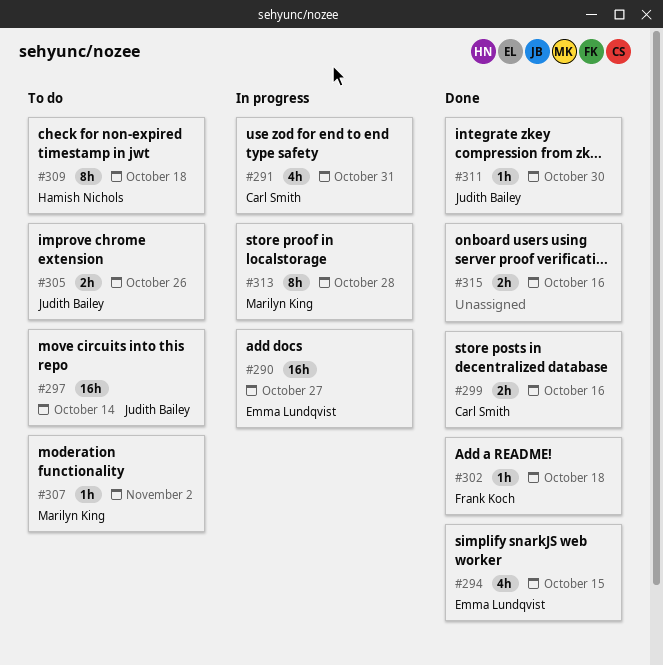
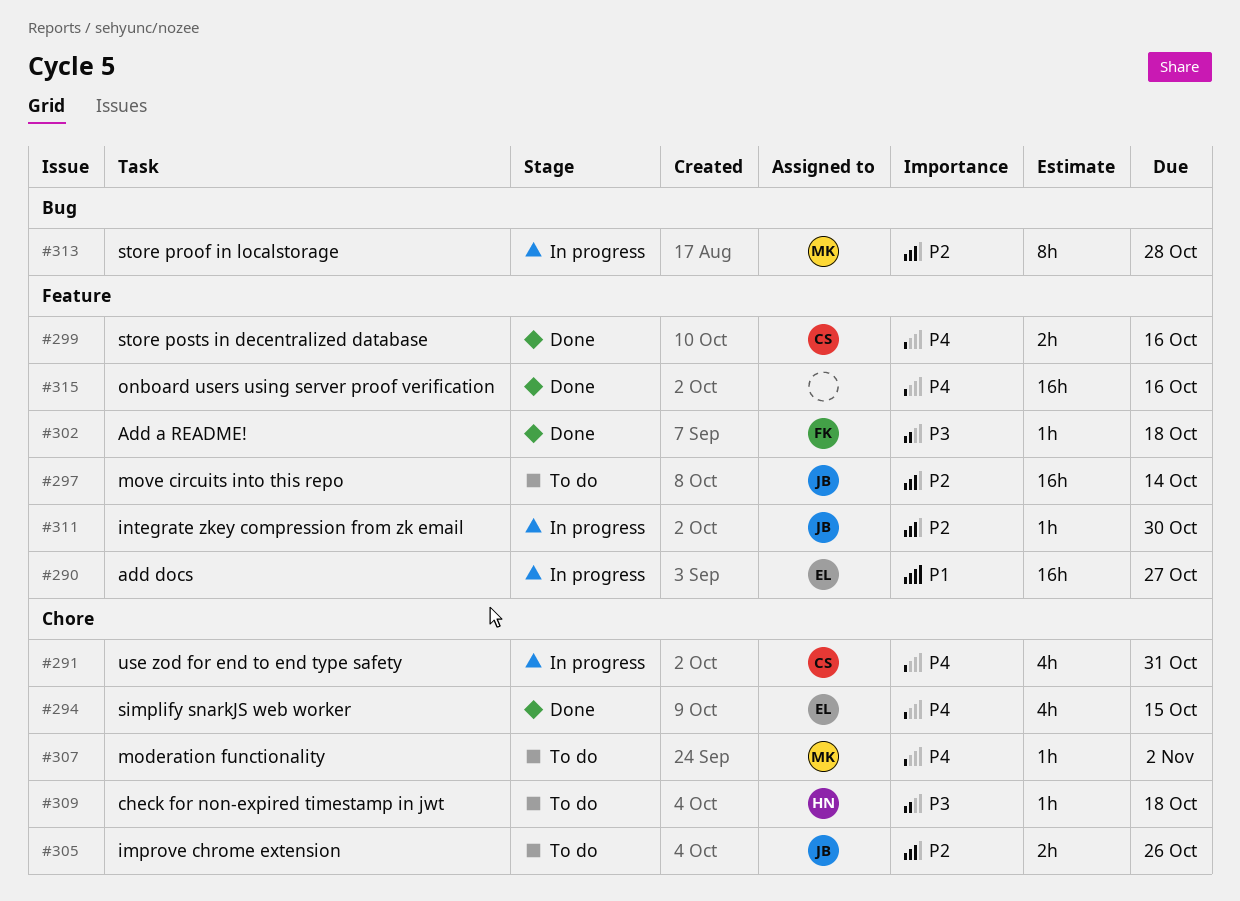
#309, estimate: 8h -> 1h
#311, status: Done -> In progress
#315, estimate: 2h -> 16h

